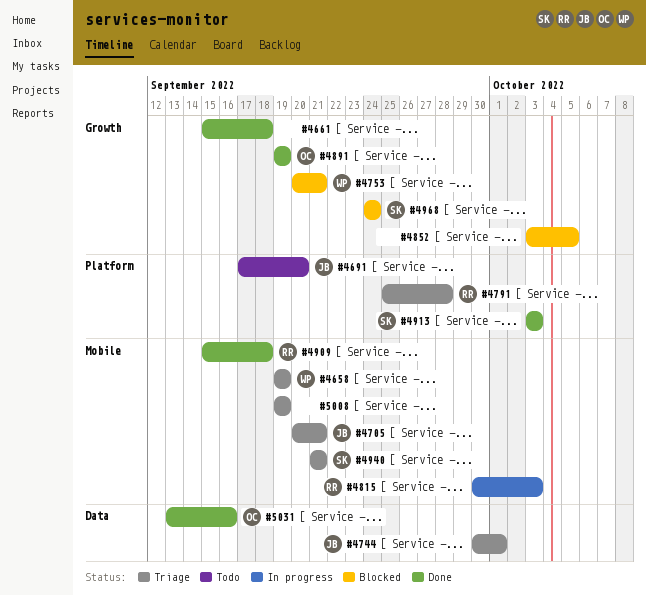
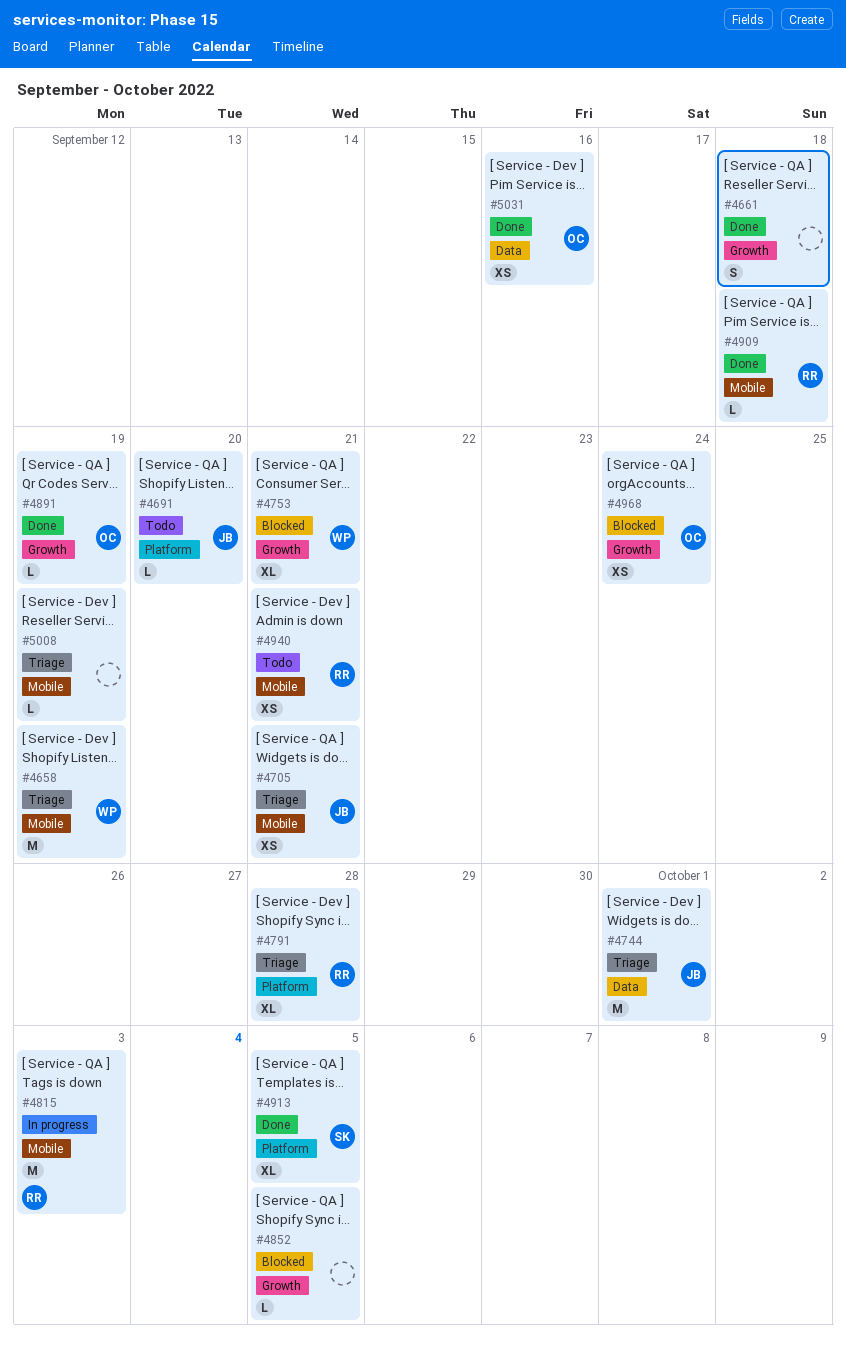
#4913, due: Oct 3 -> Oct 5
#4940, status: Triage -> Todo
#4940, owner: SK -> RR
#4968, owner: SK -> OC

